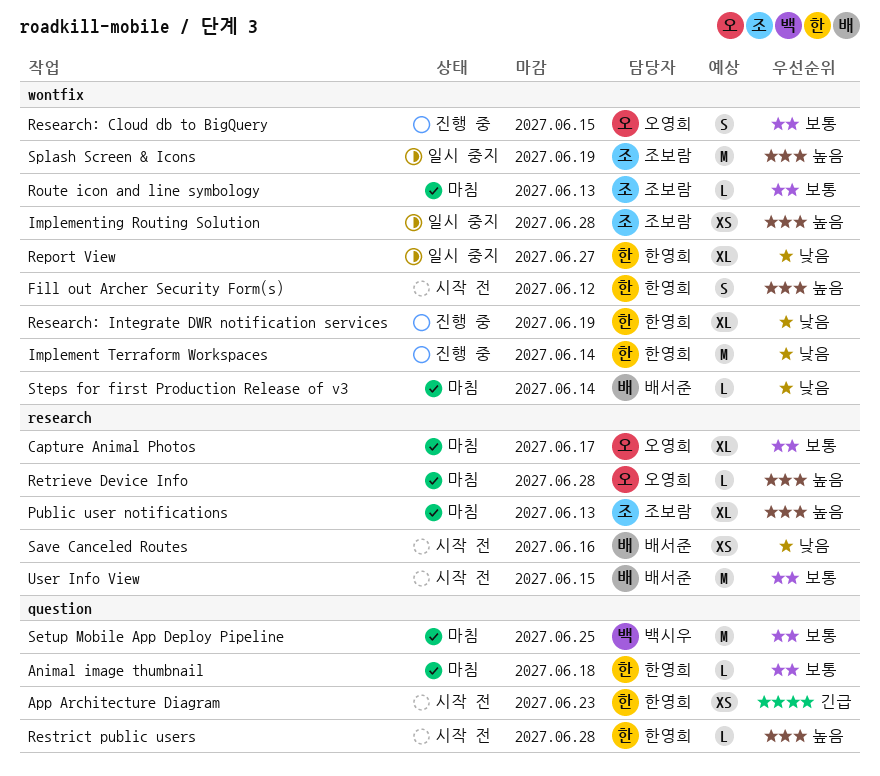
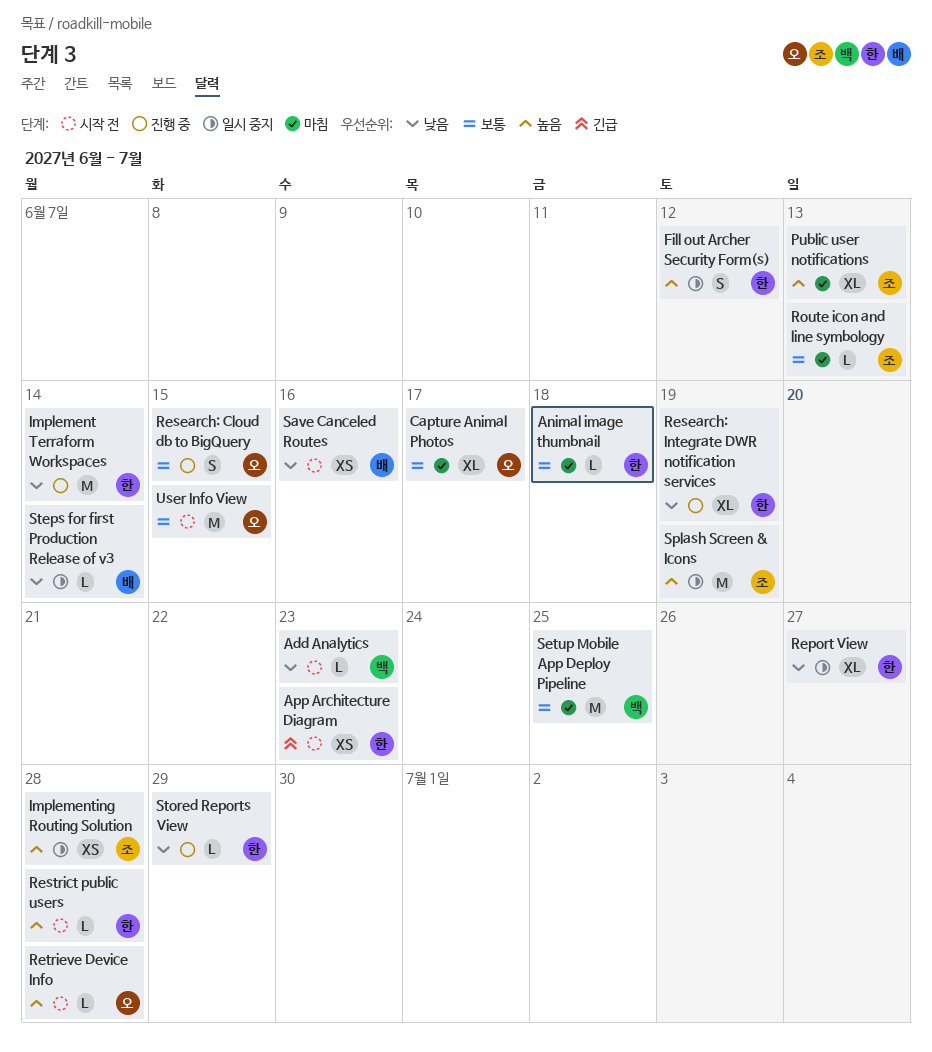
Add Analytics: none -> present
Fill out Archer Security Form(s), status: 시작 전 -> 일시 중지
Retrieve Device Info, status: 마침 -> 시작 전
Steps for first Production Release of v3, status: 마침 -> 일시 중지
Stored Reports View: none -> present
User Info View, owner: 배서준 -> 오영희

